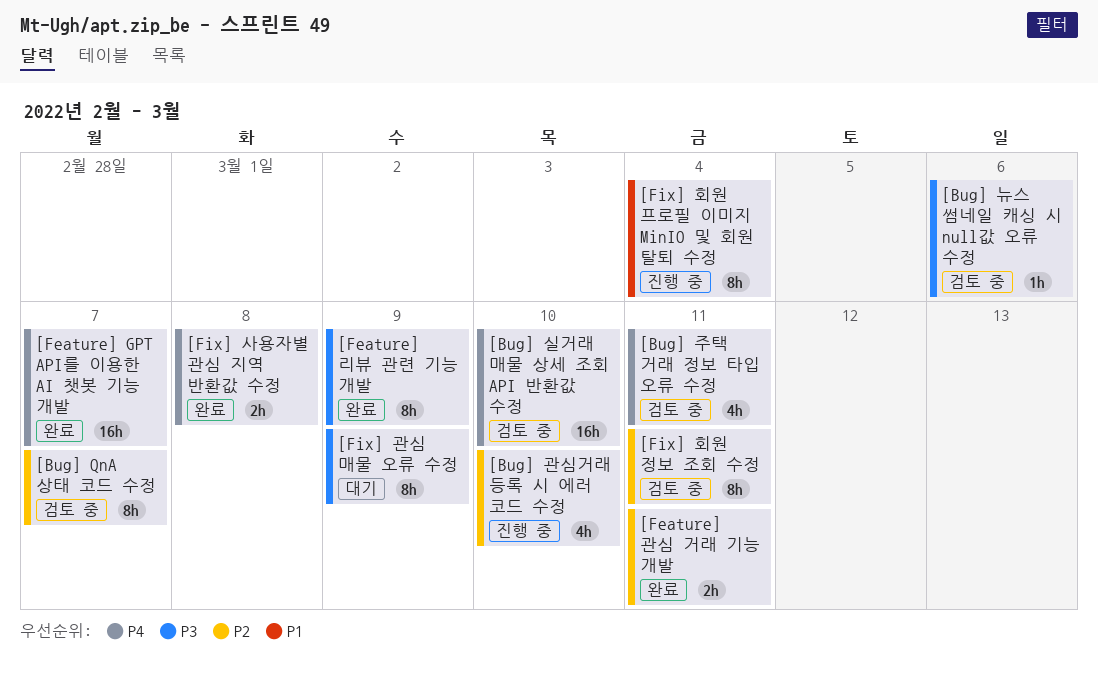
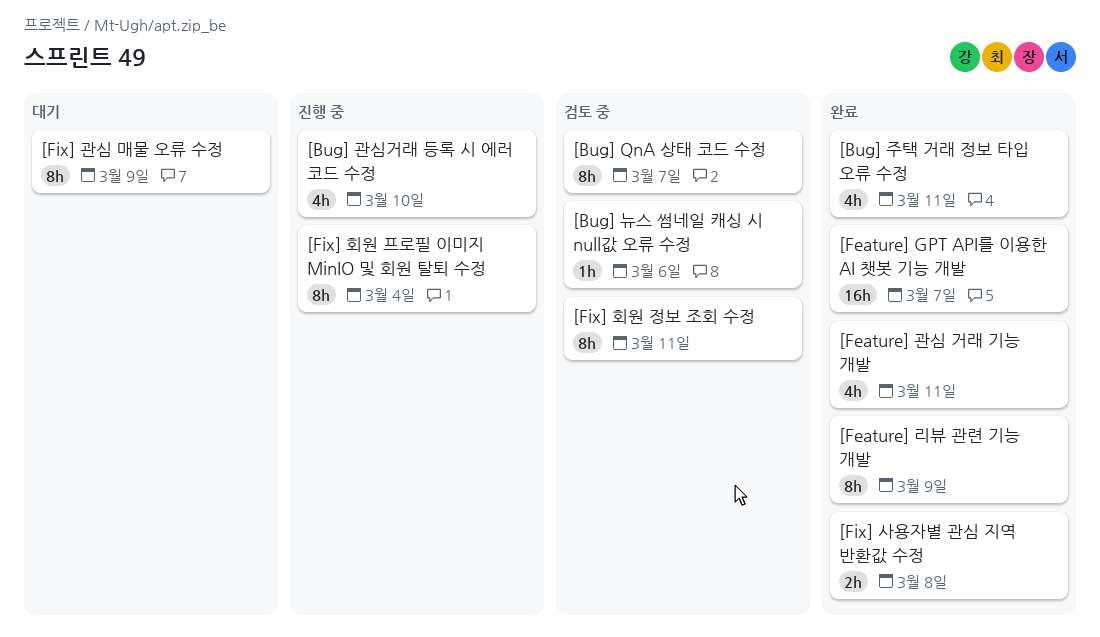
[Bug] 실거래 매물 상세 조회 API 반환값 수정: present -> none
[Bug] 주택 거래 정보 타입 오류 수정, status: 검토 중 -> 완료
[Feature] 관심 거래 기능 개발, estimate: 2h -> 4h

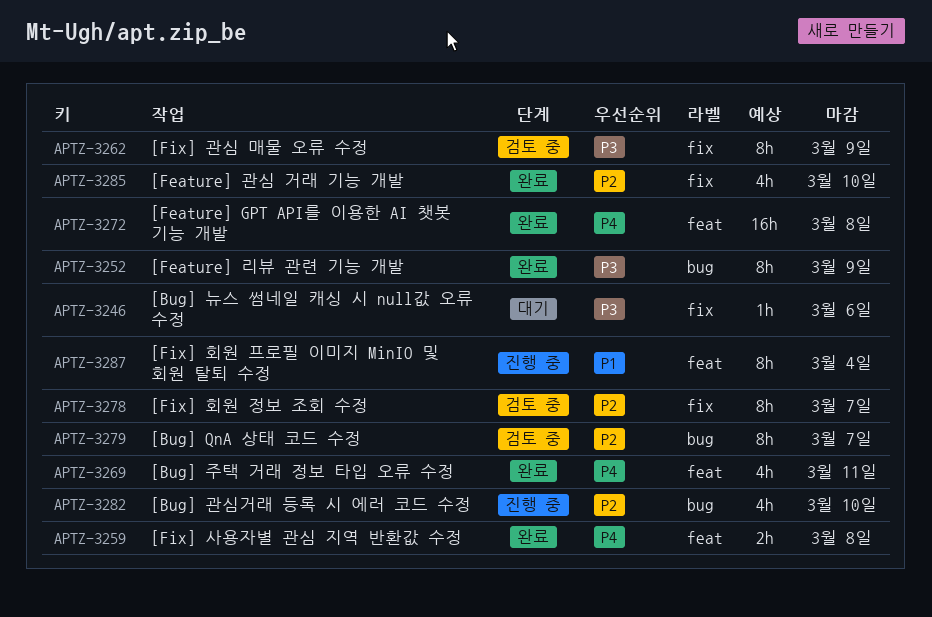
[Bug] 뉴스 썸네일 캐싱 시 null값 오류 수정, status: 검토 중 -> 대기
[Feature] GPT API를 이용한 AI 챗봇 기능 개발, due: Mar 7 -> Mar 8
[Feature] 관심 거래 기능 개발, due: Mar 11 -> Mar 10
[Fix] 관심 매물 오류 수정, status: 대기 -> 검토 중
[Fix] 회원 정보 조회 수정, due: Mar 11 -> Mar 7

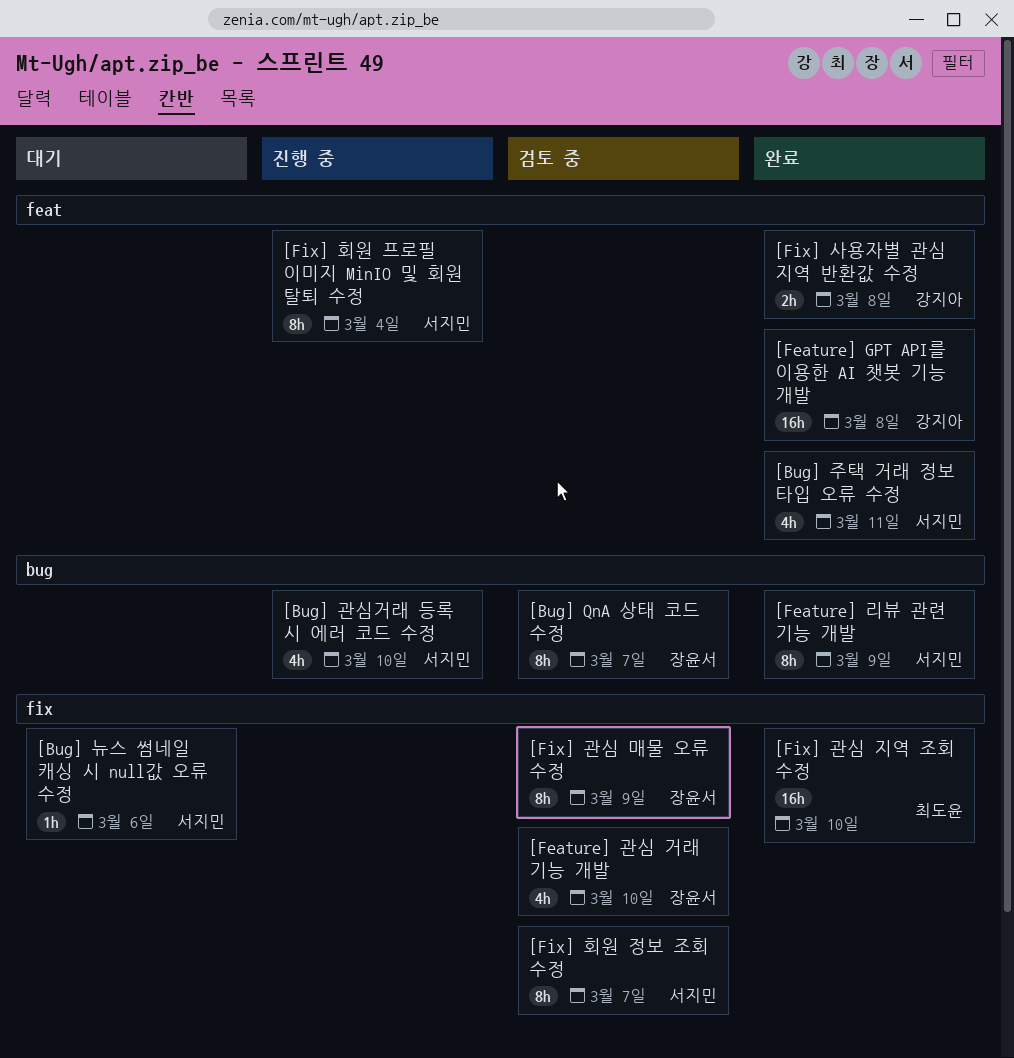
[Feature] 관심 거래 기능 개발, status: 완료 -> 검토 중
[Fix] 관심 지역 조회 수정: none -> present

